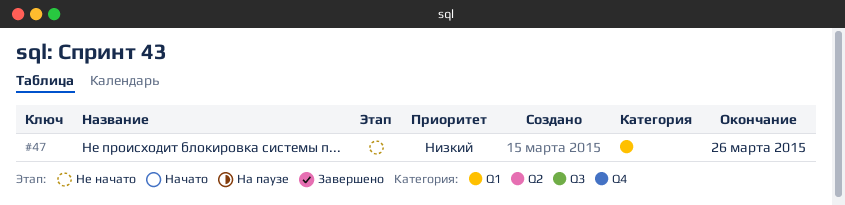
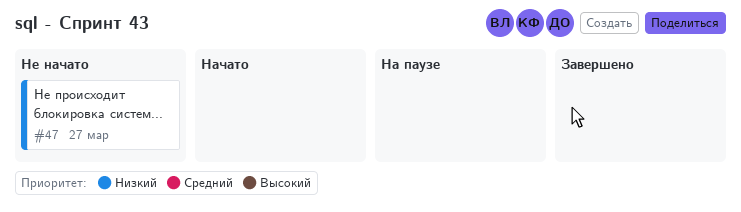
#47, due: Mar 26 -> Mar 27

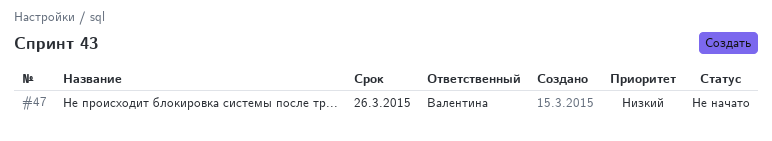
#47, due: Mar 27 -> Mar 26

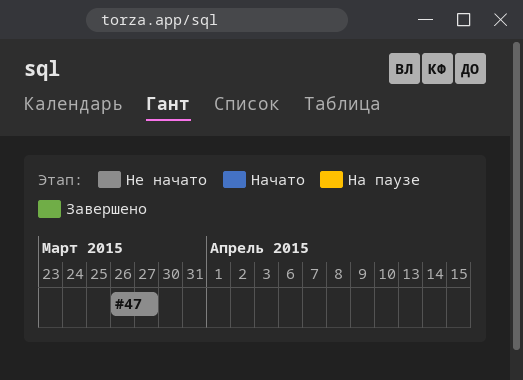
#47, due: Mar 26 -> Mar 27

